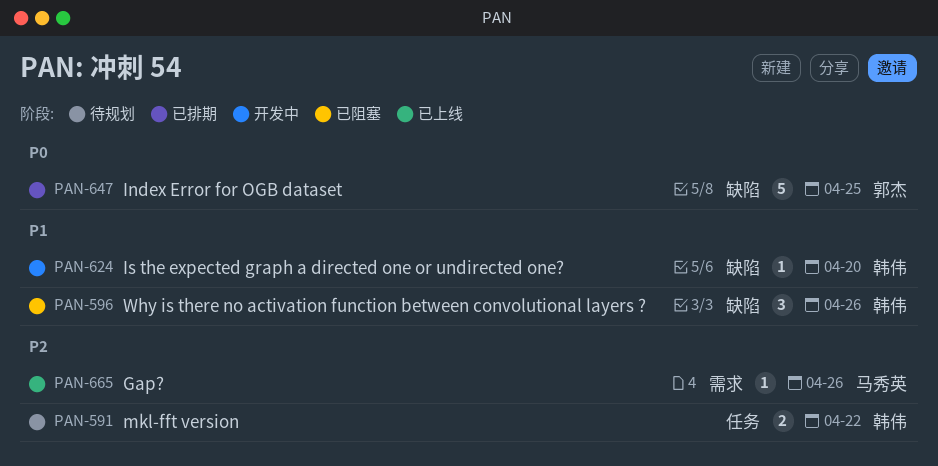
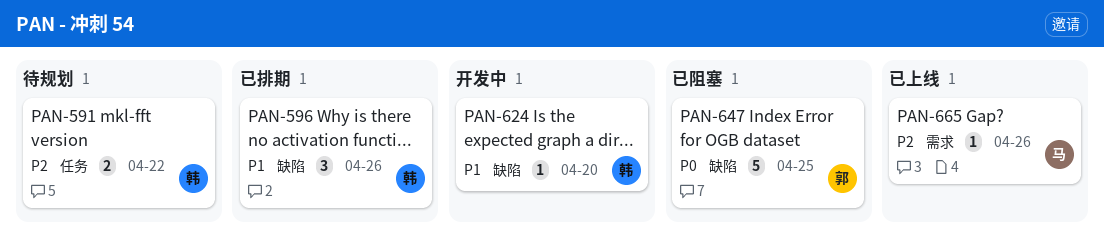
PAN-596, status: 已阻塞 -> 已排期
PAN-647, status: 已排期 -> 已阻塞

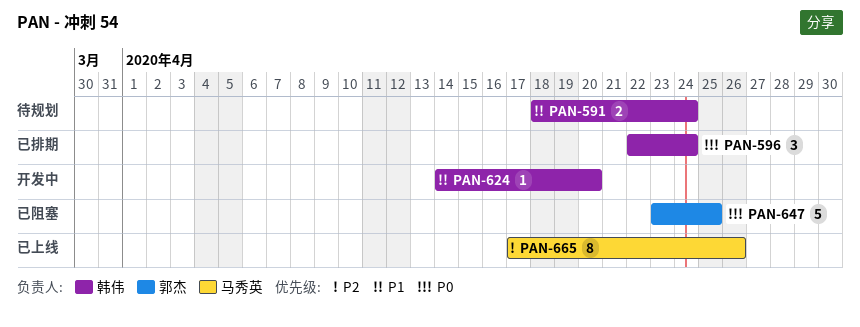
PAN-591, priority: P2 -> P1
PAN-591, due: Apr 22 -> Apr 24
PAN-596, priority: P1 -> P0
PAN-596, due: Apr 26 -> Apr 24
PAN-665, estimate: 1 -> 8

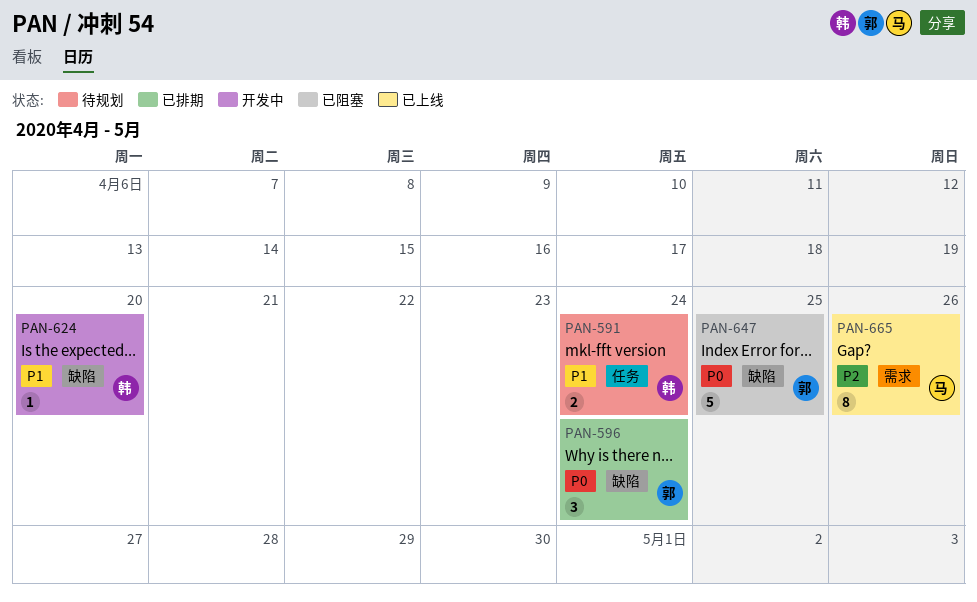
PAN-596, owner: 韩伟 -> 郭杰

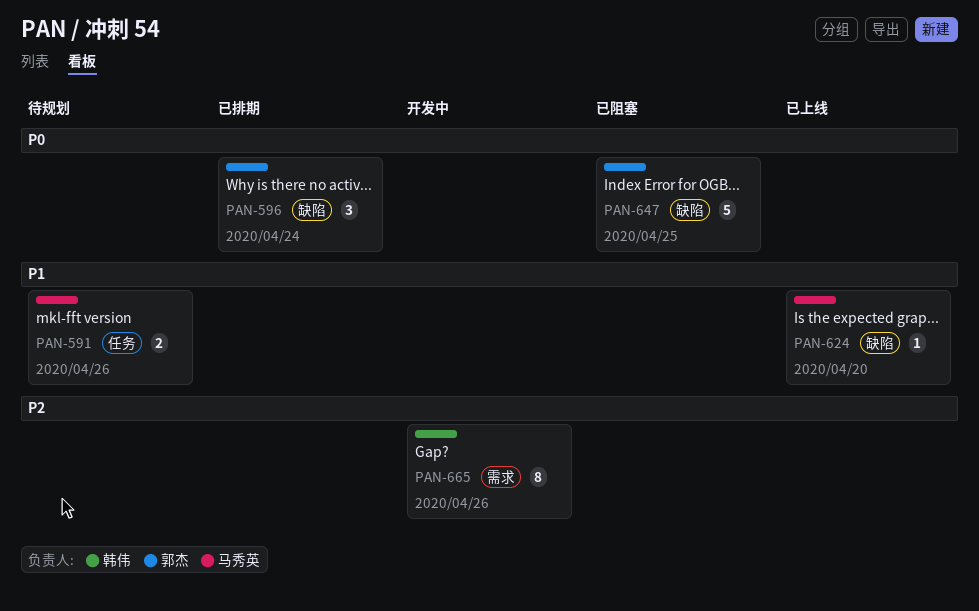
PAN-591, owner: 韩伟 -> 马秀英
PAN-591, due: Apr 24 -> Apr 26
PAN-624, status: 开发中 -> 已上线
PAN-624, owner: 韩伟 -> 马秀英
PAN-665, status: 已上线 -> 开发中
PAN-665, owner: 马秀英 -> 韩伟

